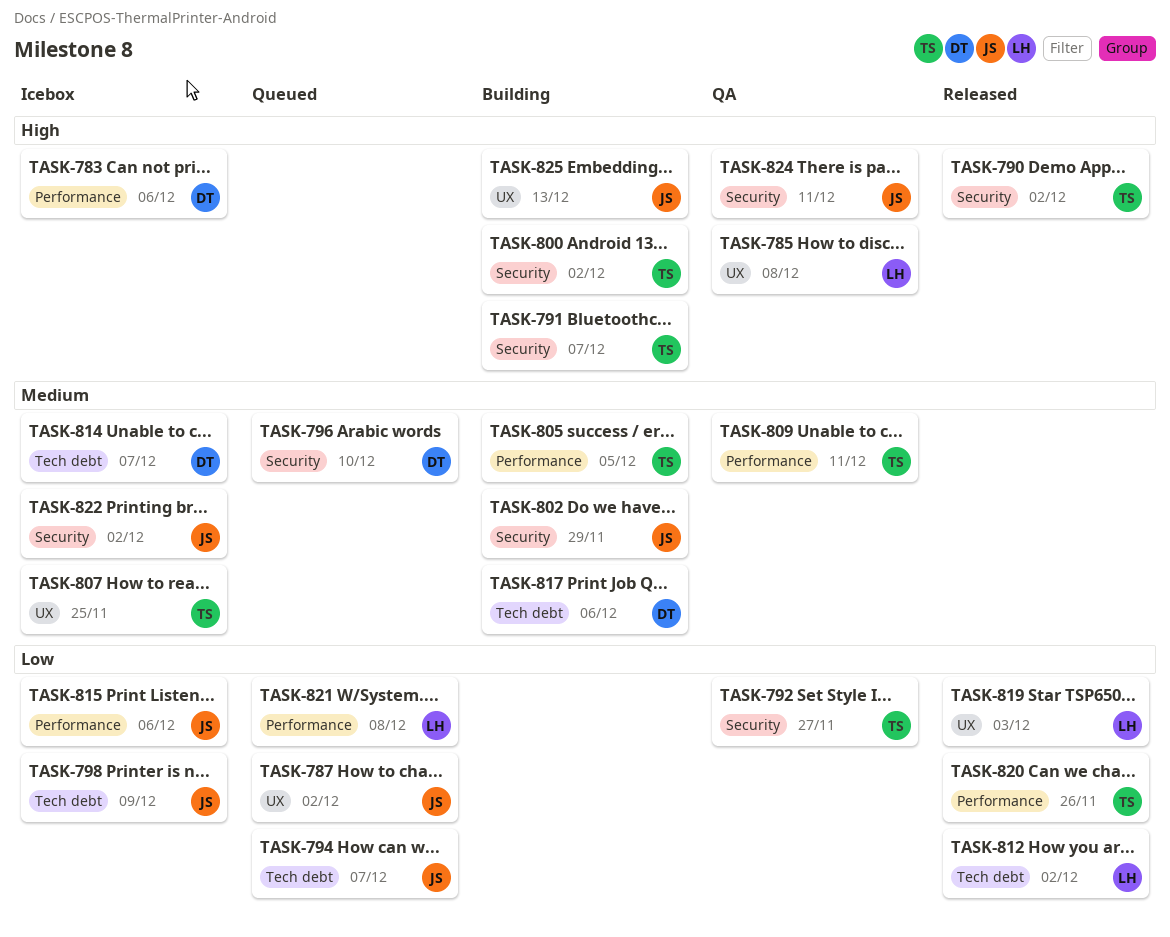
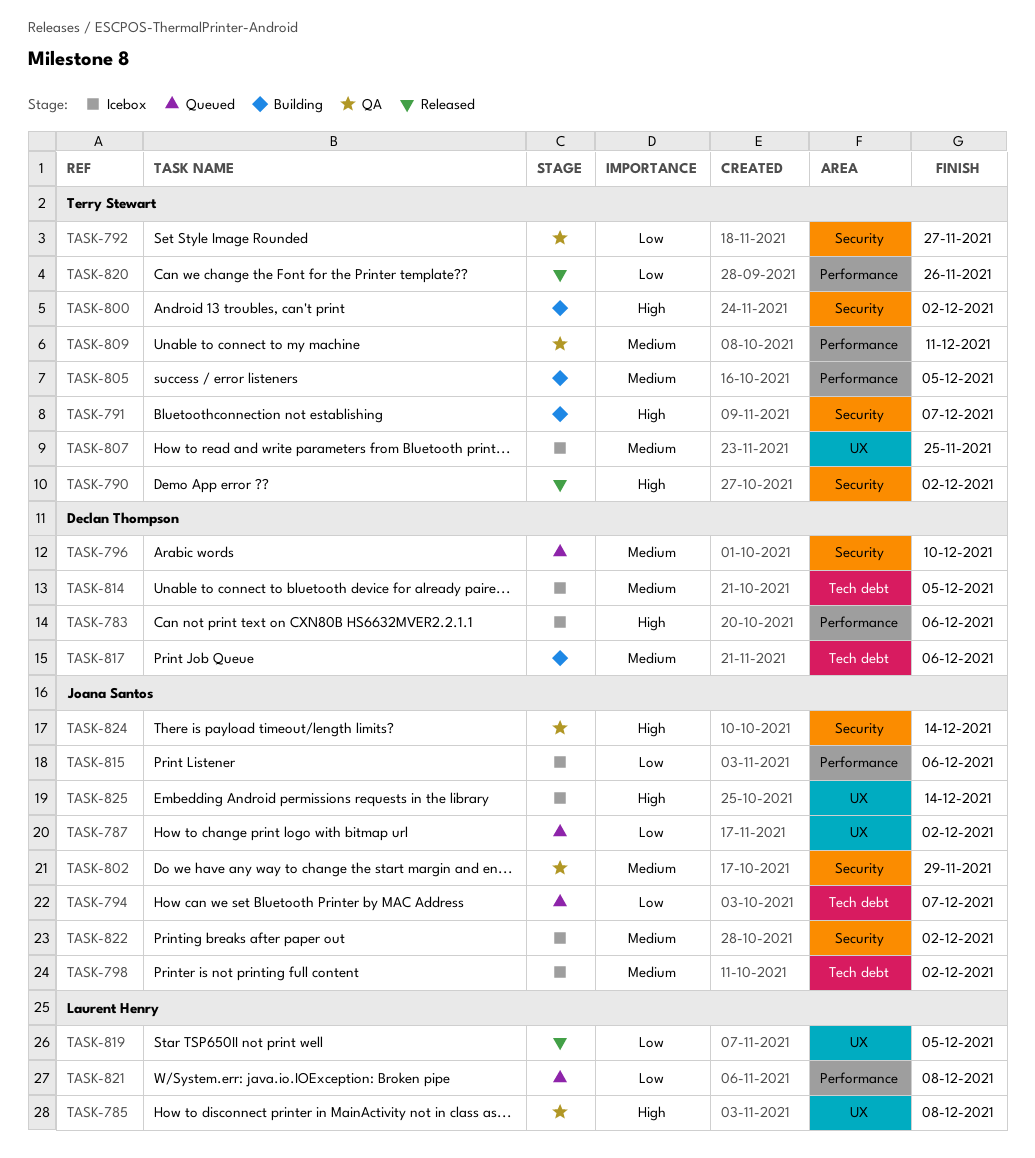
TASK-798, priority: Low -> Medium
TASK-798, due: Dec 9 -> Dec 2
TASK-802, status: Building -> QA
TASK-812: present -> none
TASK-814, due: Dec 7 -> Dec 5
TASK-819, due: Dec 3 -> Dec 5
TASK-824, due: Dec 11 -> Dec 14
TASK-825, status: Building -> Icebox
TASK-825, due: Dec 13 -> Dec 14

